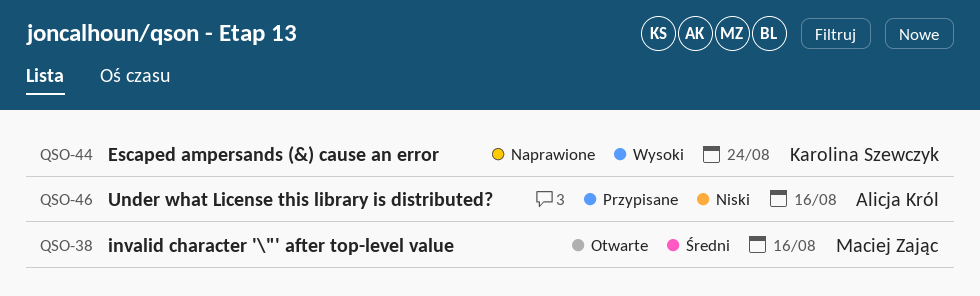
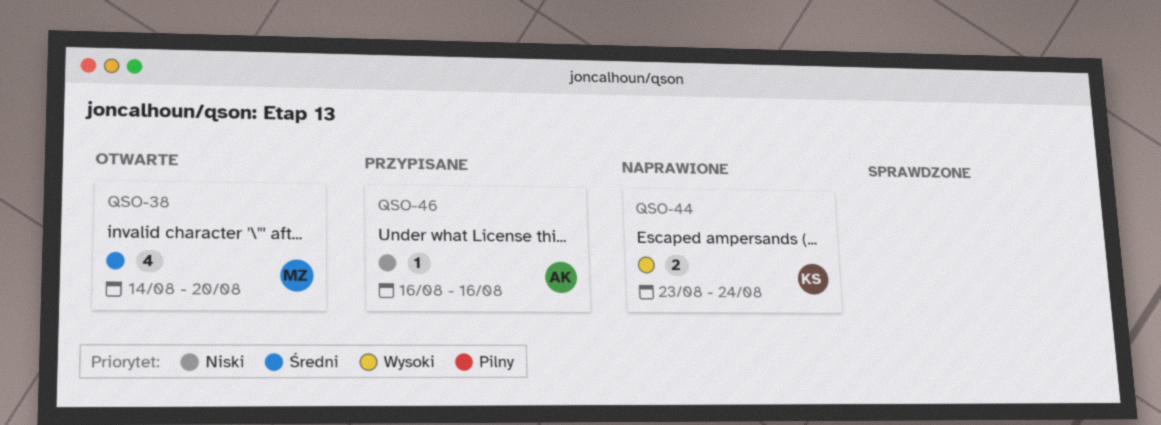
QSO-38, due: Aug 16 -> Aug 20

